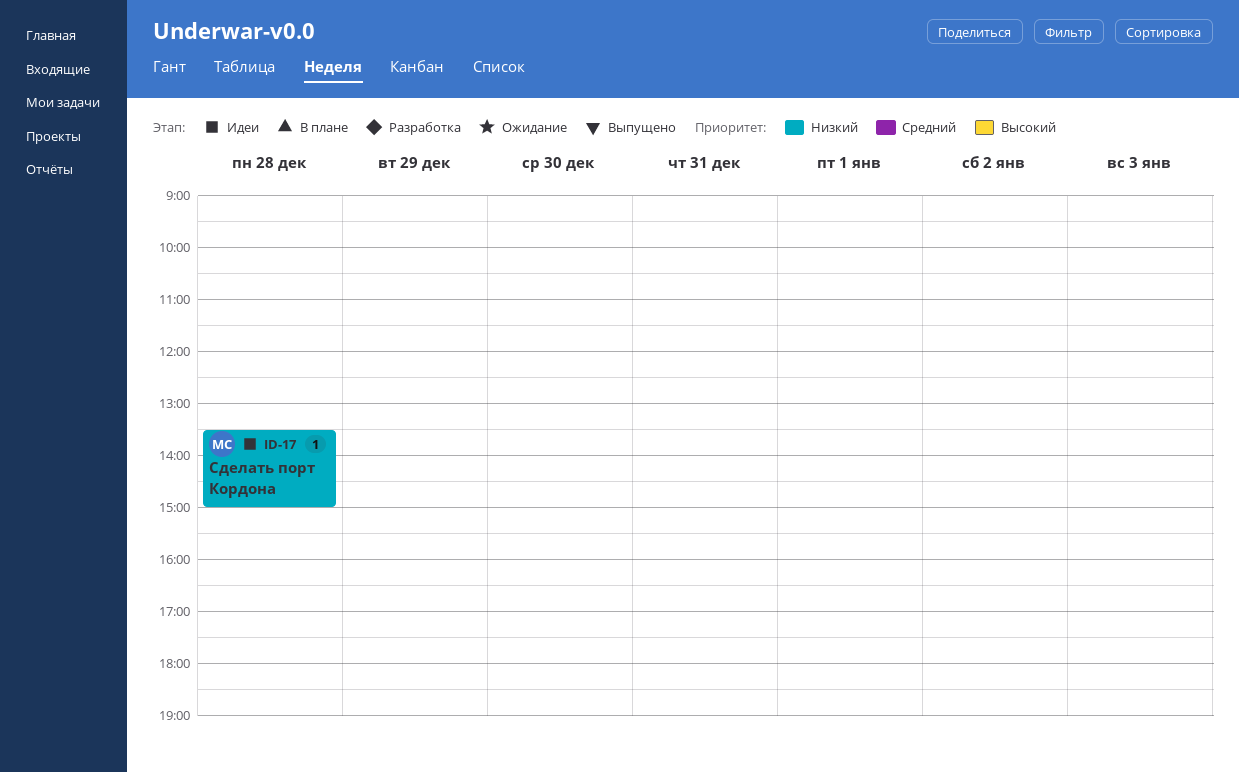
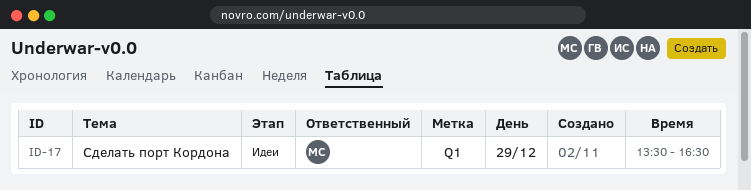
ID-17, day: Dec 28 -> Dec 29
ID-17, ends: 15:00 -> 16:30

